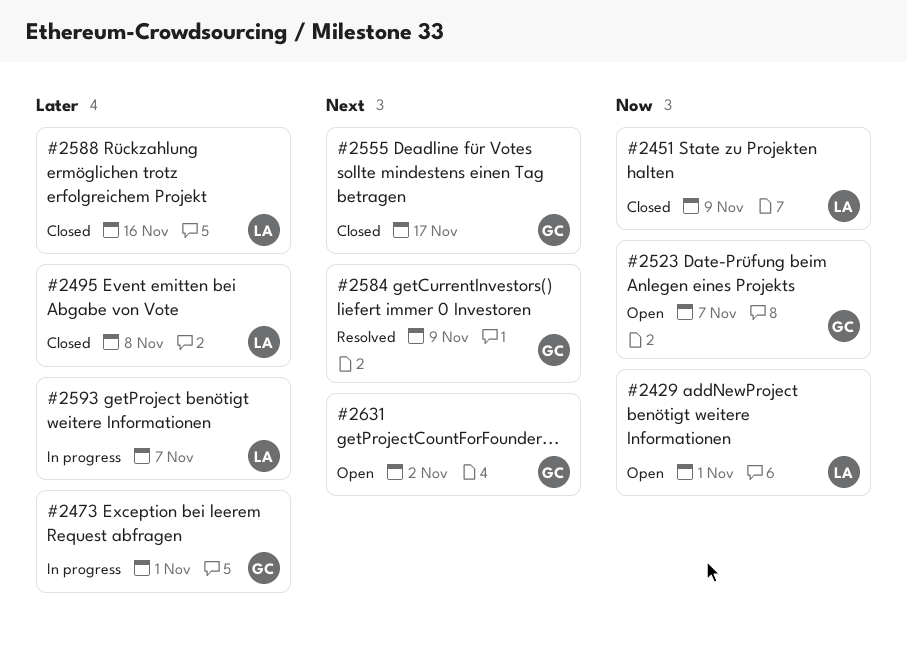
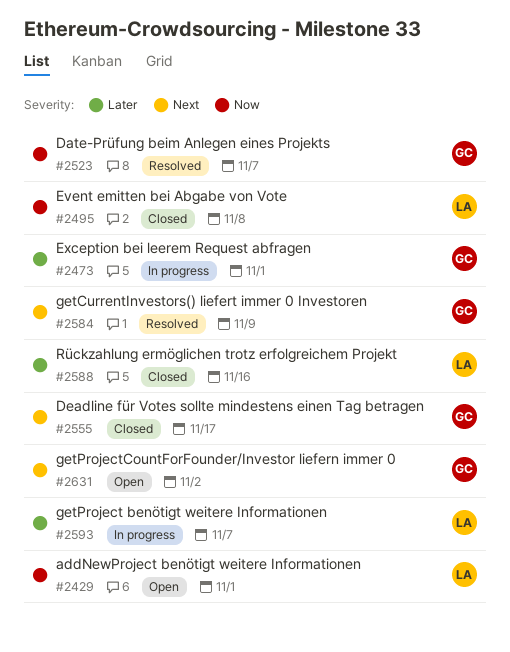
#2451: present -> none
#2495, priority: Later -> Now
#2523, status: Open -> Resolved

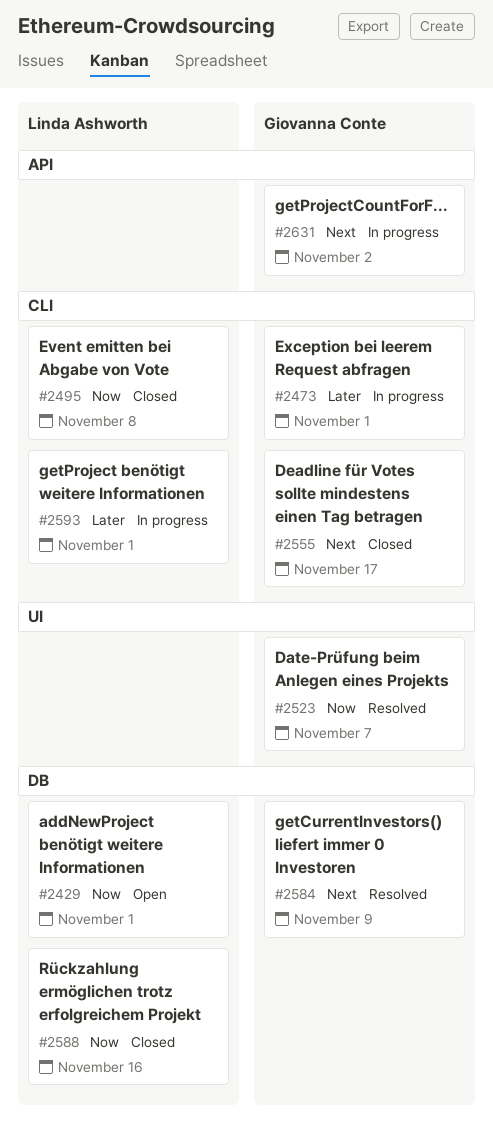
#2588, priority: Later -> Now
#2593, due: Nov 7 -> Nov 1
#2631, status: Open -> In progress

